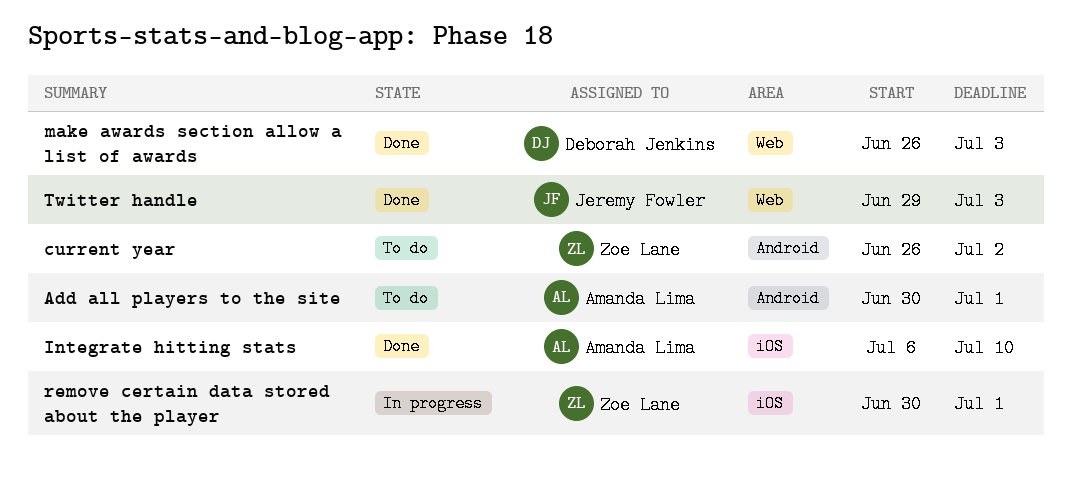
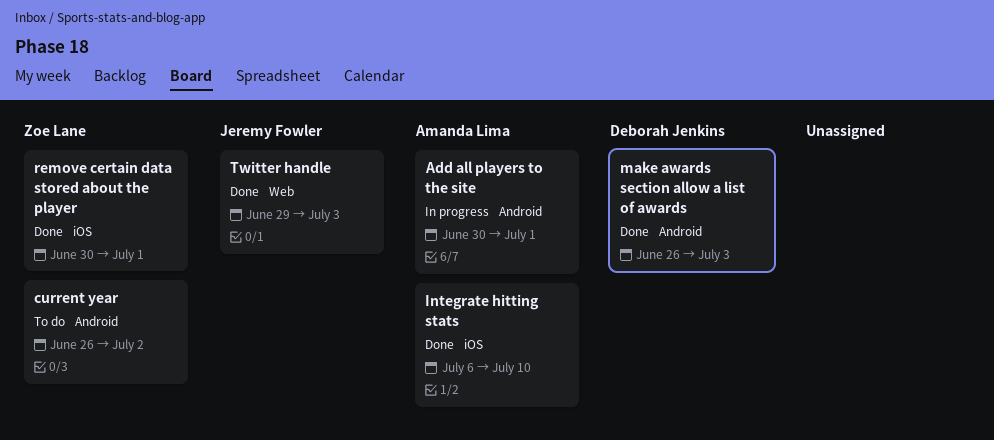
Add all players to the site, status: To do -> In progress
make awards section allow a list of awards, label: Web -> Android
remove certain data stored about the player, status: In progress -> Done

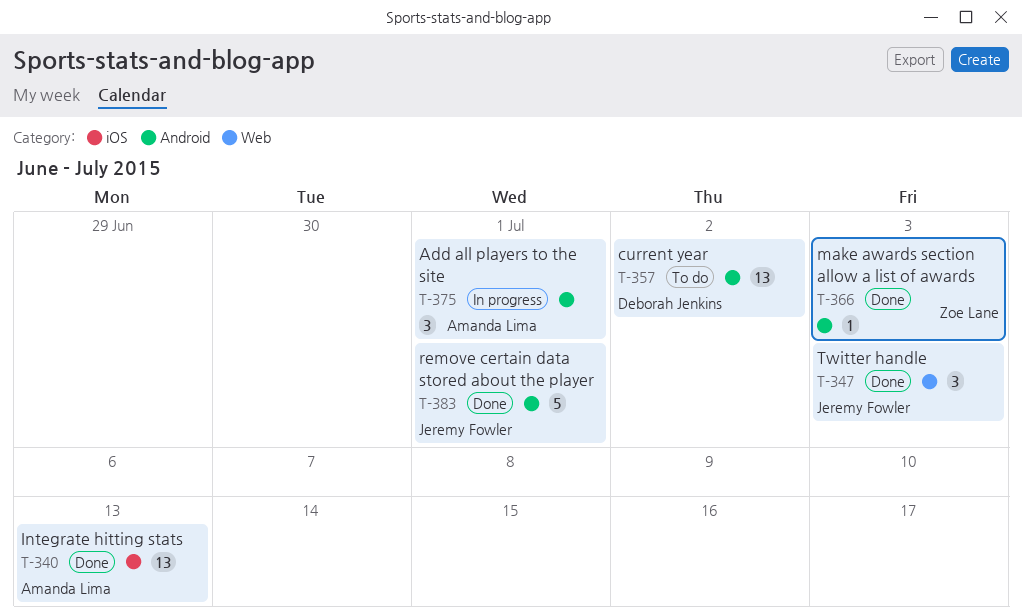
current year, owner: Zoe Lane -> Deborah Jenkins
Integrate hitting stats, due: Jul 10 -> Jul 13
make awards section allow a list of awards, owner: Deborah Jenkins -> Zoe Lane
remove certain data stored about the player, owner: Zoe Lane -> Jeremy Fowler
remove certain data stored about the player, label: iOS -> Android

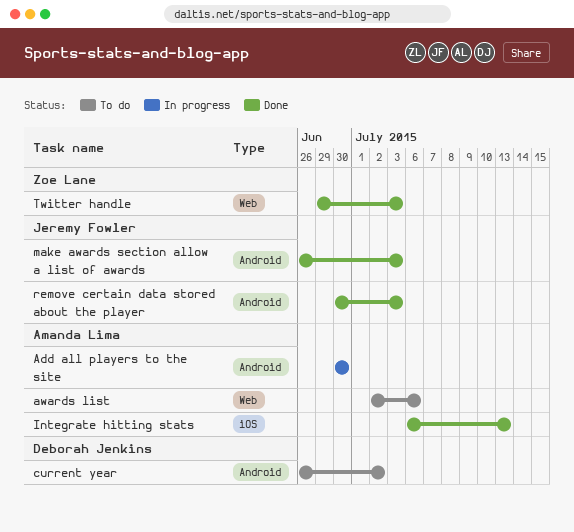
Add all players to the site, due: Jul 1 -> Jun 30
awards list: none -> present
make awards section allow a list of awards, owner: Zoe Lane -> Jeremy Fowler
remove certain data stored about the player, due: Jul 1 -> Jul 3
Twitter handle, owner: Jeremy Fowler -> Zoe Lane

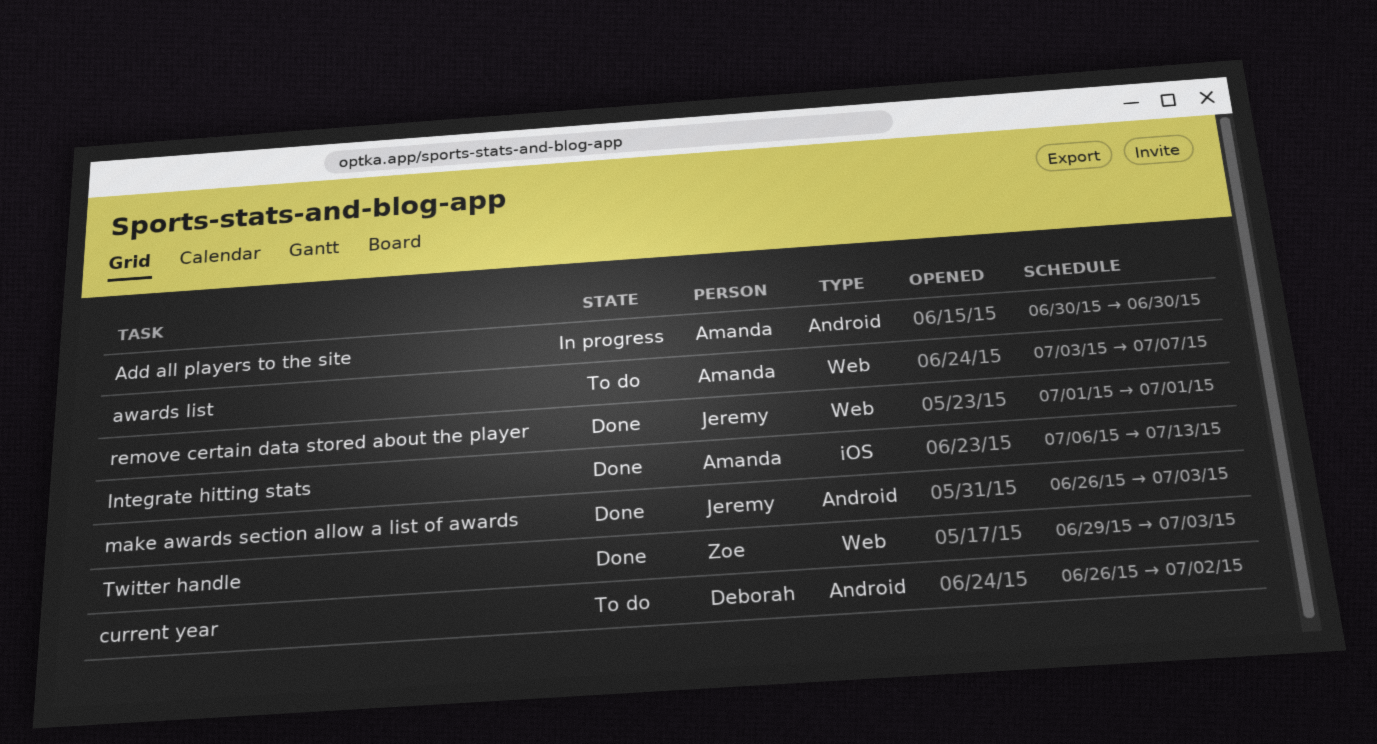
awards list, start: Jul 2 -> Jul 3
awards list, due: Jul 6 -> Jul 7
remove certain data stored about the player, label: Android -> Web
remove certain data stored about the player, start: Jun 30 -> Jul 1
remove certain data stored about the player, due: Jul 3 -> Jul 1

